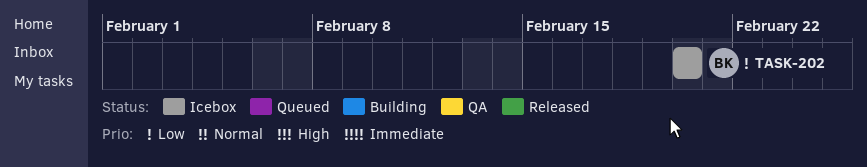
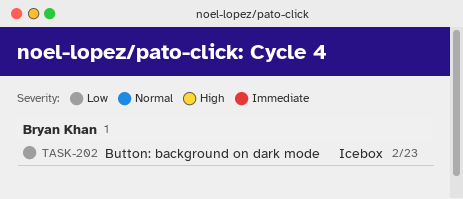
TASK-202, due: Feb 20 -> Feb 23

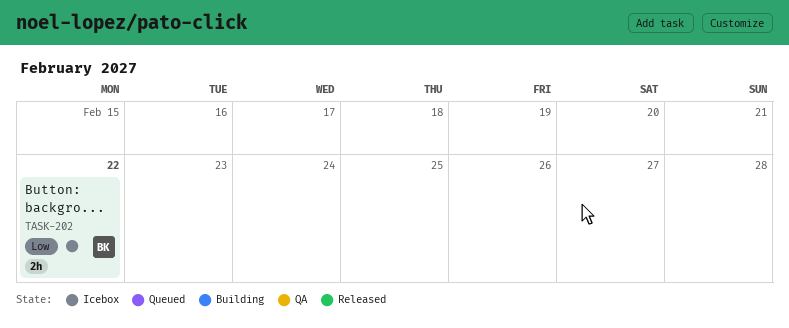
TASK-202, due: Feb 23 -> Feb 22

